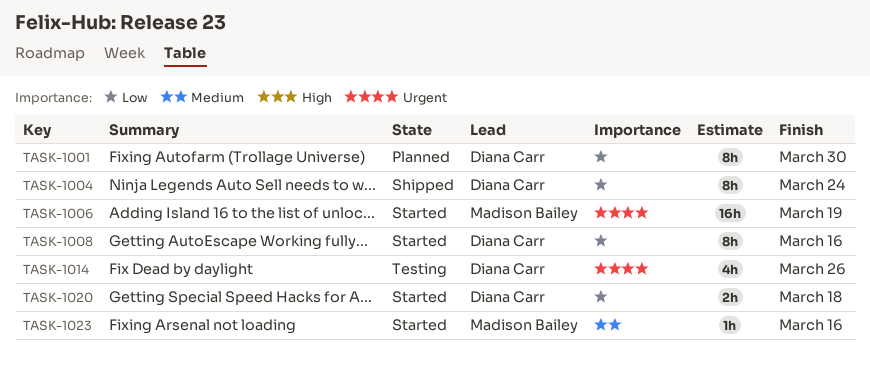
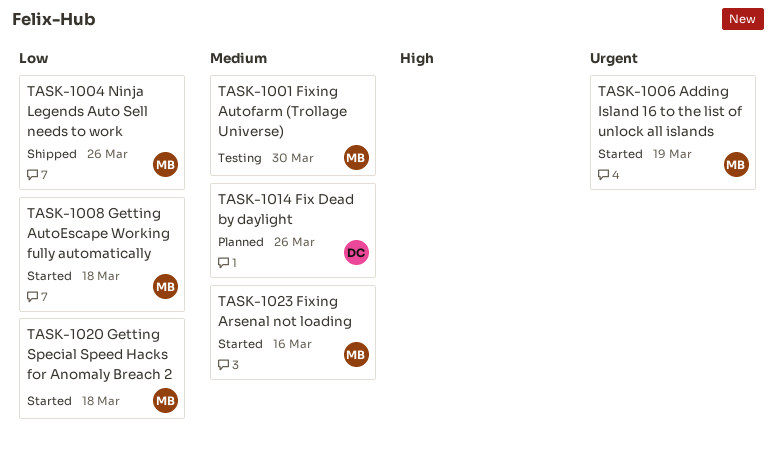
TASK-1001, status: Planned -> Testing
TASK-1001, owner: Diana Carr -> Madison Bailey
TASK-1001, priority: Low -> Medium
TASK-1004, owner: Diana Carr -> Madison Bailey
TASK-1004, due: Mar 24 -> Mar 26
TASK-1008, owner: Diana Carr -> Madison Bailey
TASK-1008, due: Mar 16 -> Mar 18
TASK-1014, status: Testing -> Planned
TASK-1014, priority: Urgent -> Medium
TASK-1020, owner: Diana Carr -> Madison Bailey

